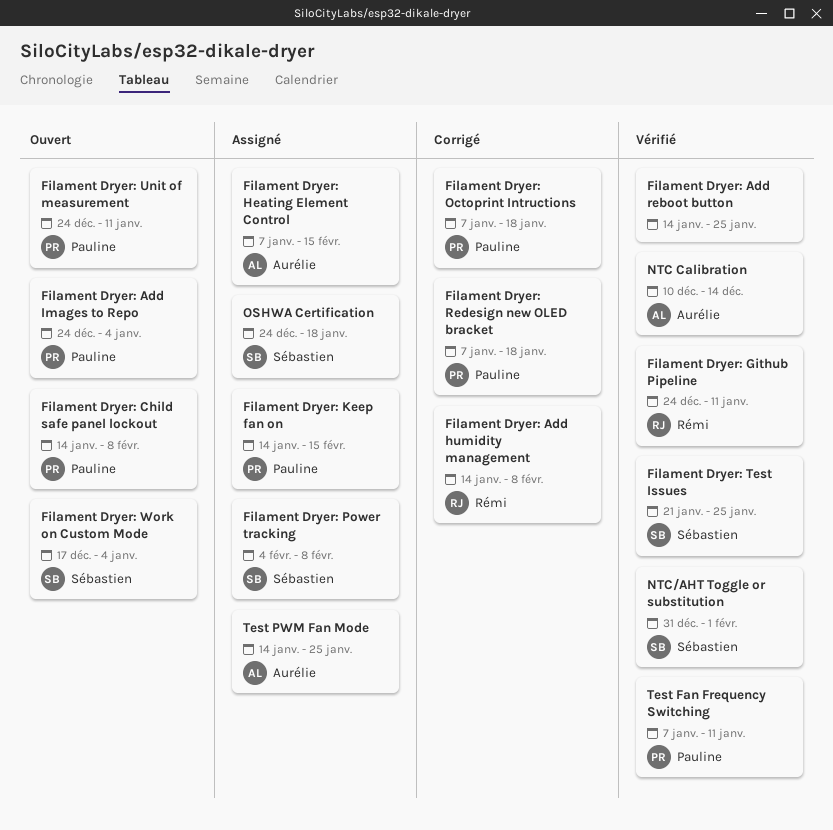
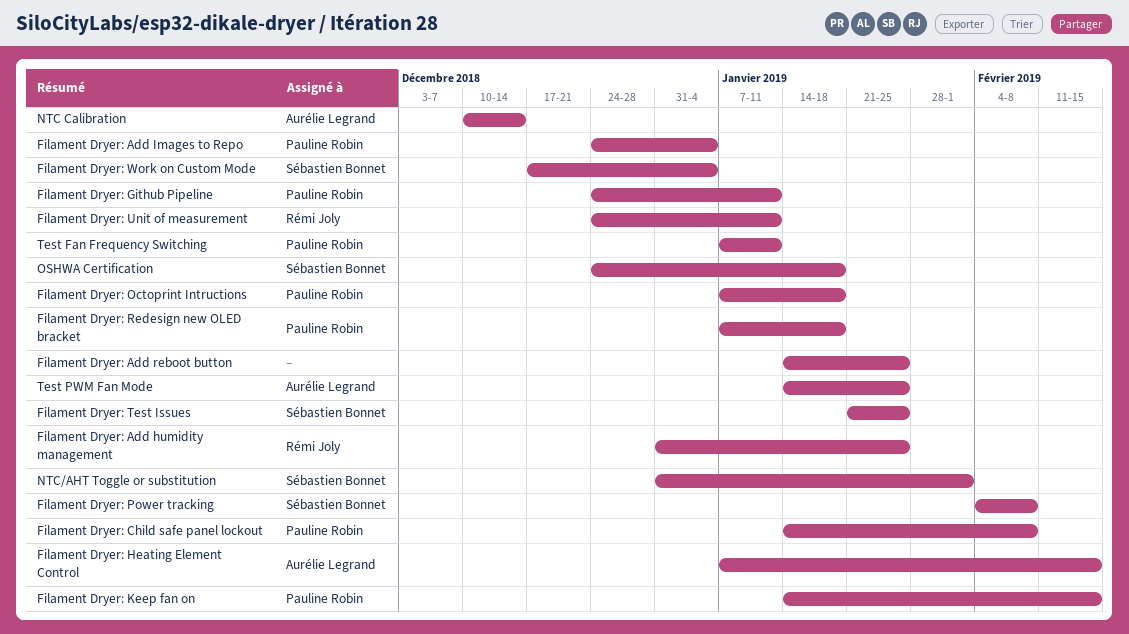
Filament Dryer: Add humidity management, start: Jan 14 -> Dec 31
Filament Dryer: Add humidity management, due: Feb 8 -> Jan 25
Filament Dryer: Github Pipeline, owner: Rémi Joly -> Pauline Robin
Filament Dryer: Unit of measurement, owner: Pauline Robin -> Rémi Joly

